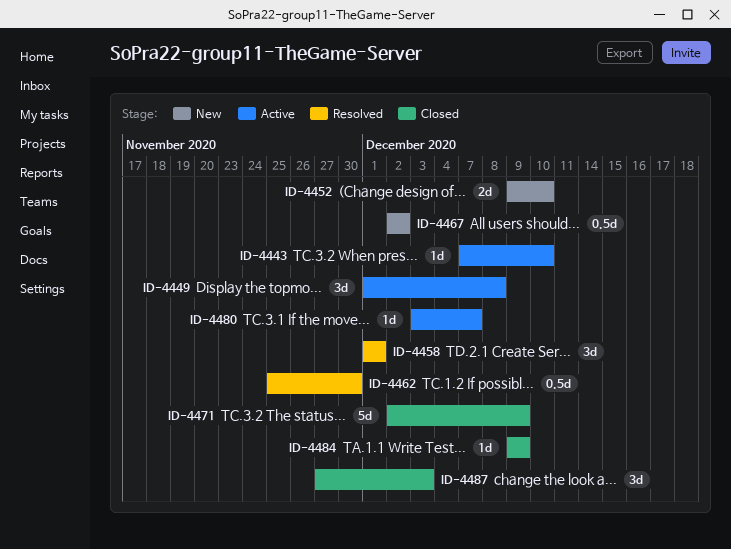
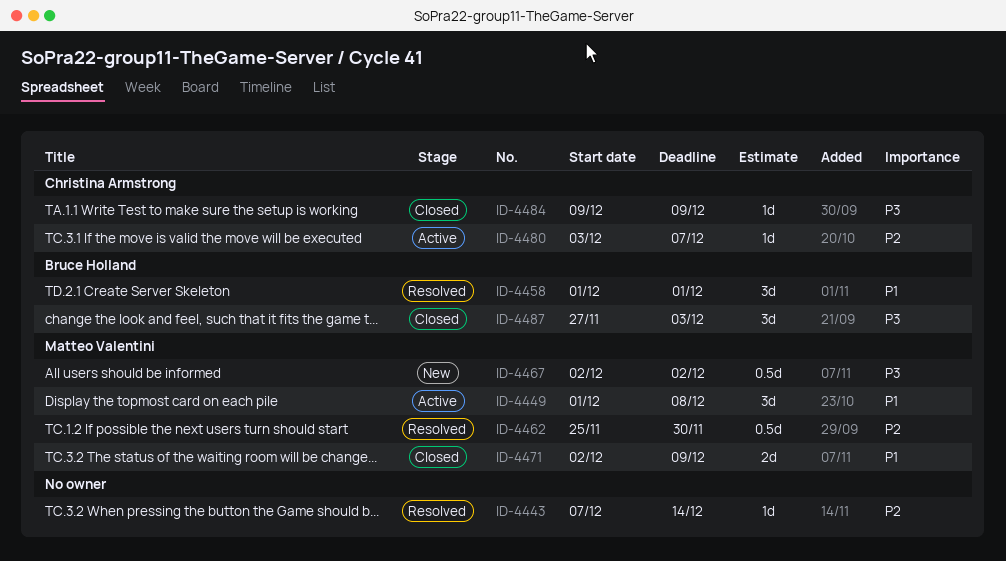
ID-4443, status: Active -> Resolved
ID-4443, due: Dec 10 -> Dec 14
ID-4452: present -> none
ID-4471, estimate: 5d -> 2d

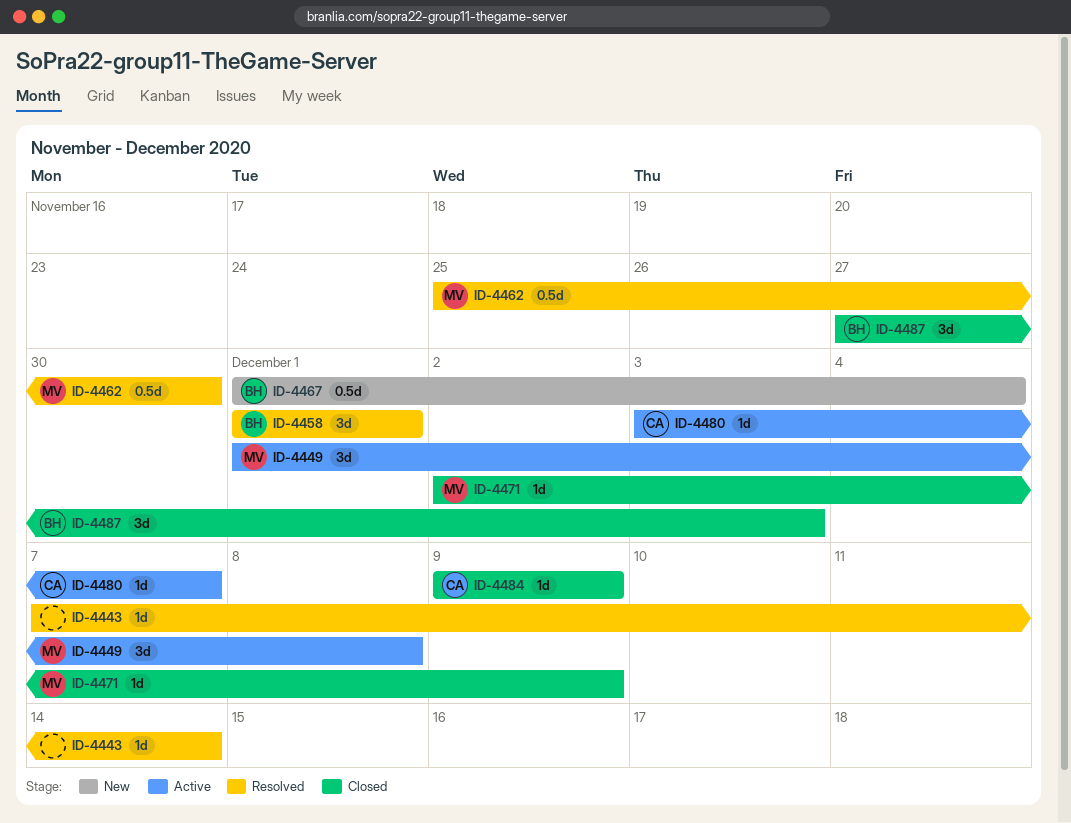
ID-4467, owner: Matteo Valentini -> Bruce Holland
ID-4467, start: Dec 2 -> Dec 1
ID-4467, due: Dec 2 -> Dec 4
ID-4471, estimate: 2d -> 1d

